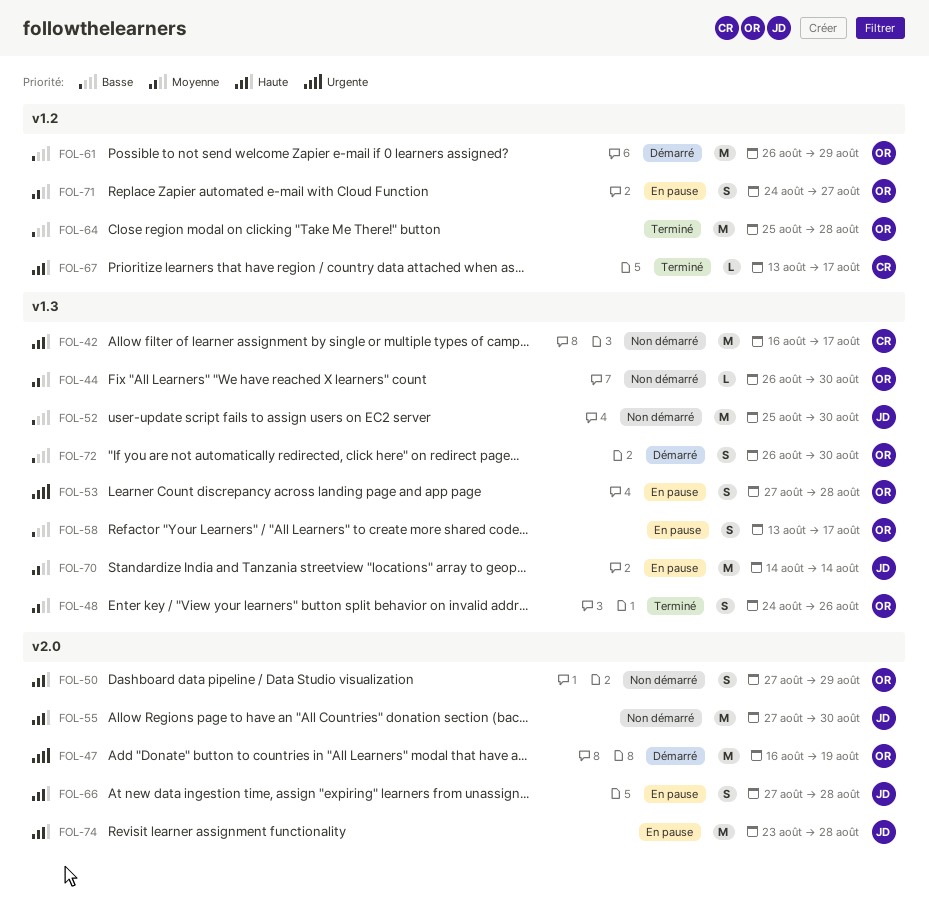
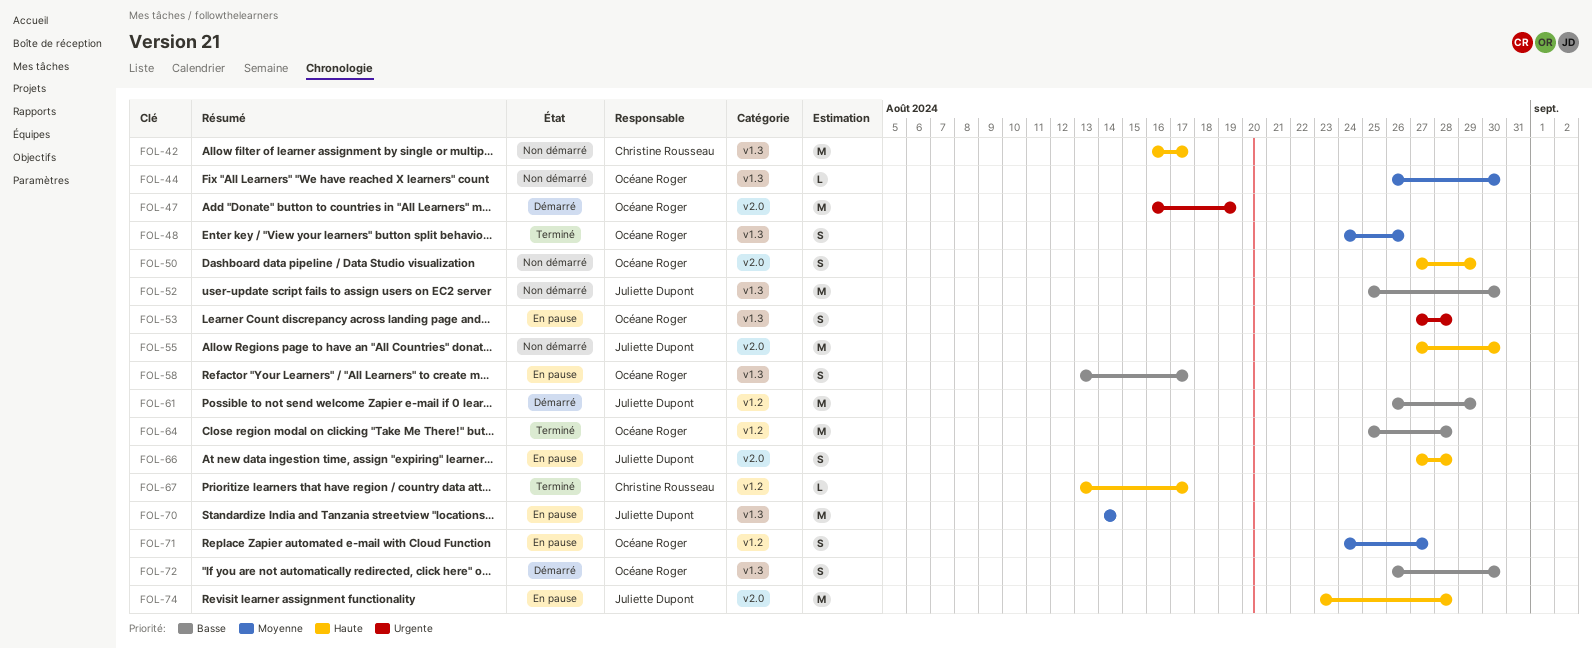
FOL-61, owner: Océane Roger -> Juliette Dupont

